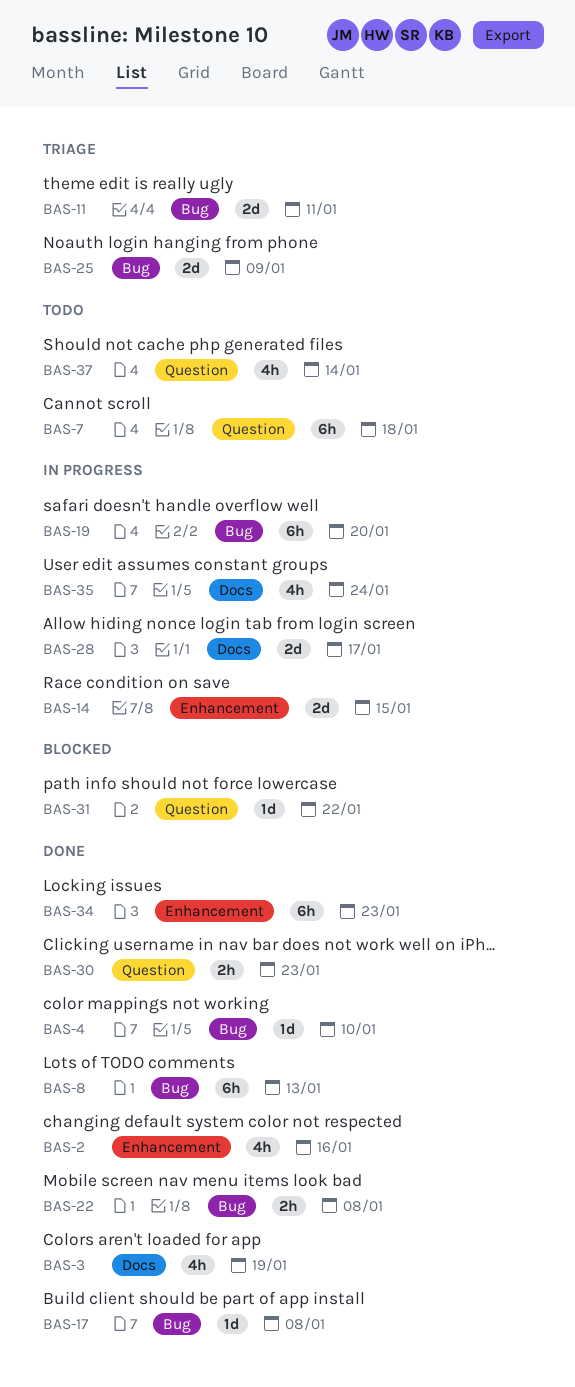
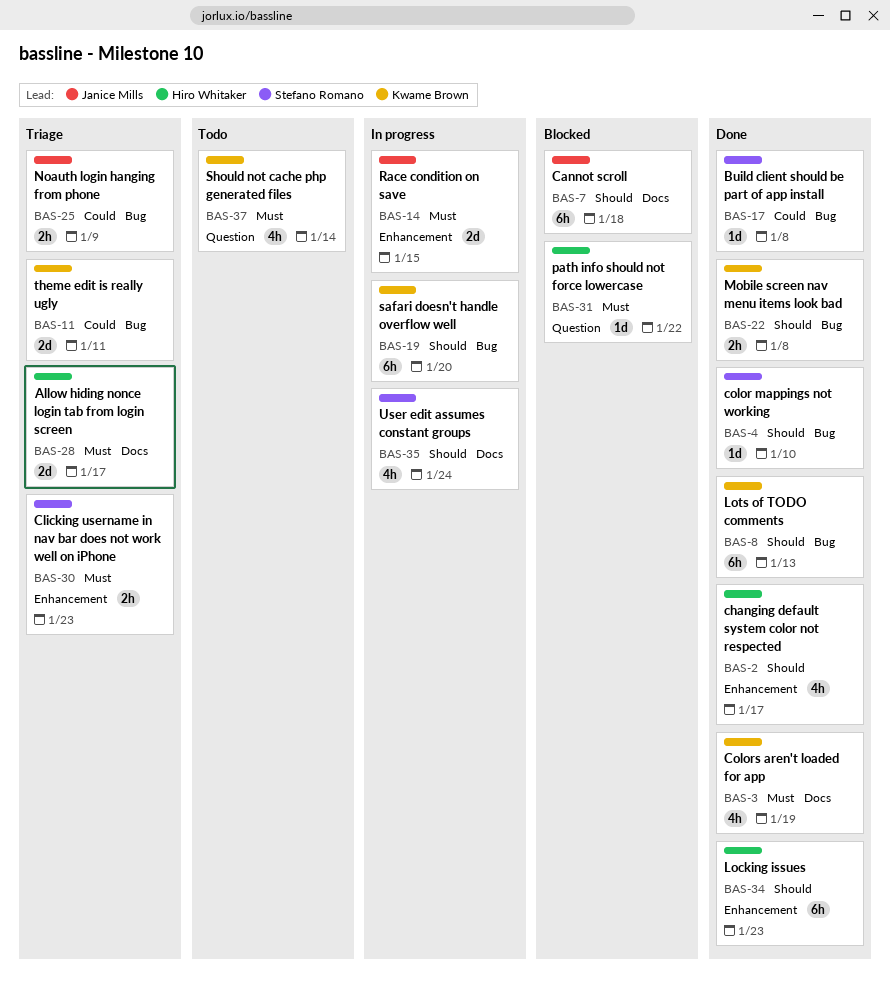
BAS-2, due: Jan 16 -> Jan 17
BAS-7, status: Todo -> Blocked
BAS-7, label: Question -> Docs
BAS-25, estimate: 2d -> 2h
BAS-28, status: In progress -> Triage
BAS-30, status: Done -> Triage
BAS-30, label: Question -> Enhancement

